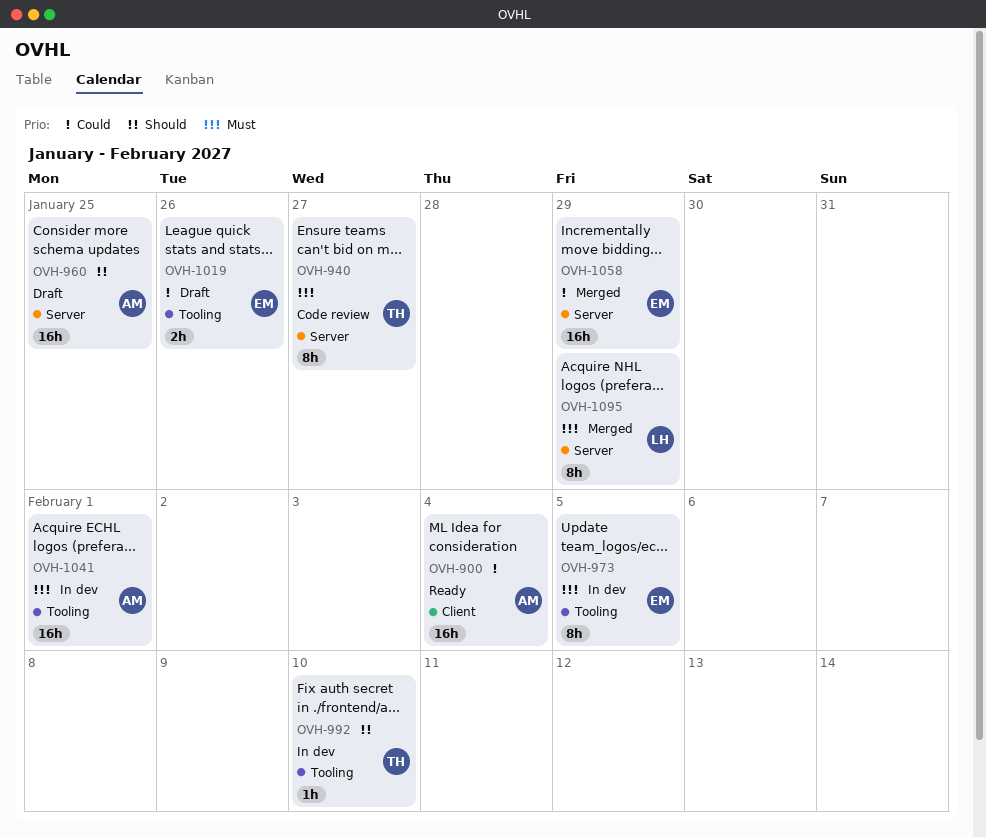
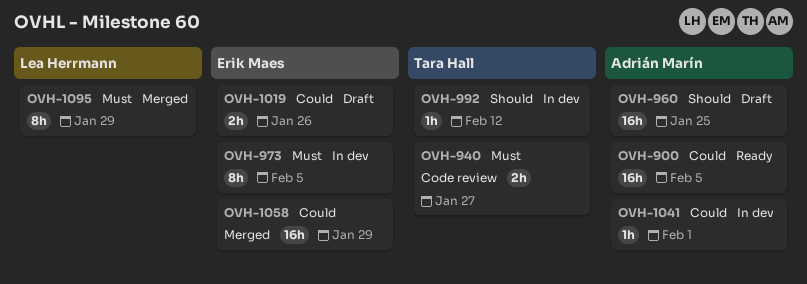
OVH-900, due: Feb 4 -> Feb 5
OVH-940, estimate: 8h -> 2h
OVH-992, due: Feb 10 -> Feb 12
OVH-1041, priority: Must -> Could
OVH-1041, estimate: 16h -> 1h

